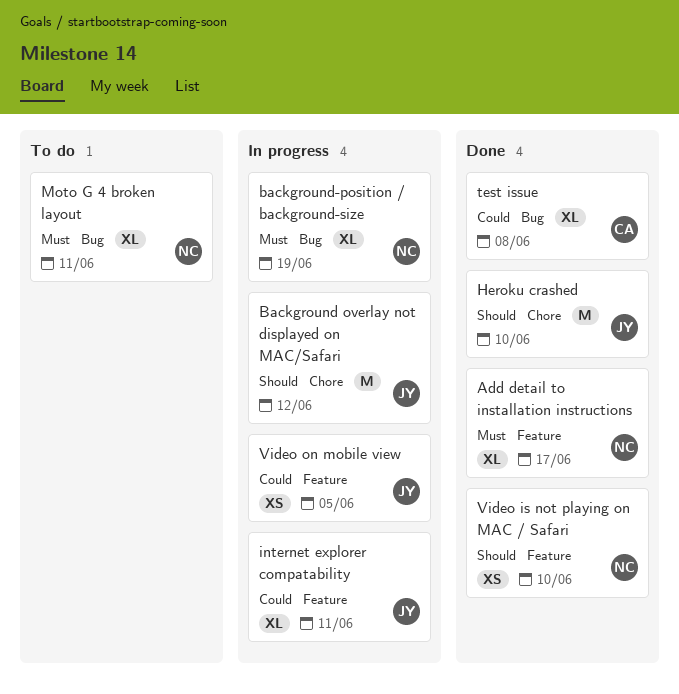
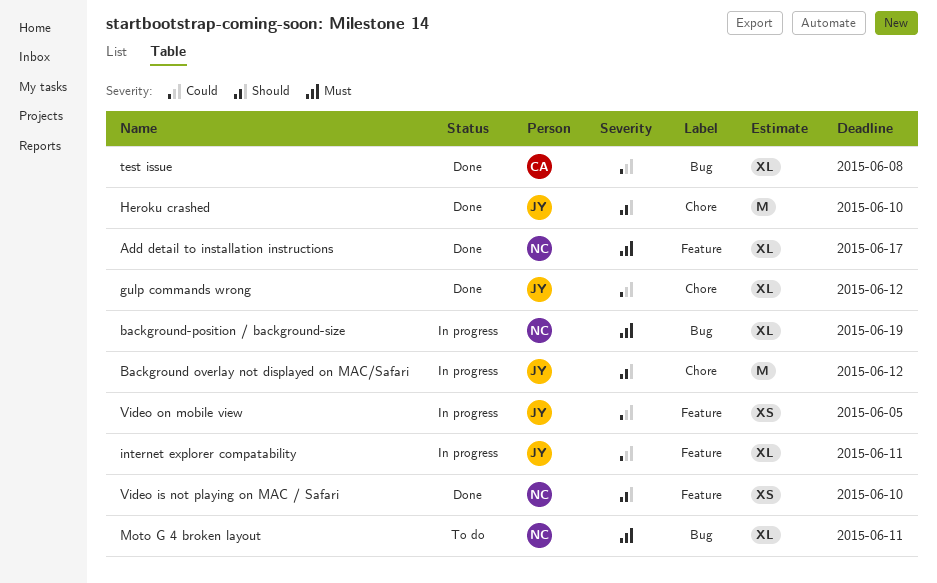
gulp commands wrong: none -> present

